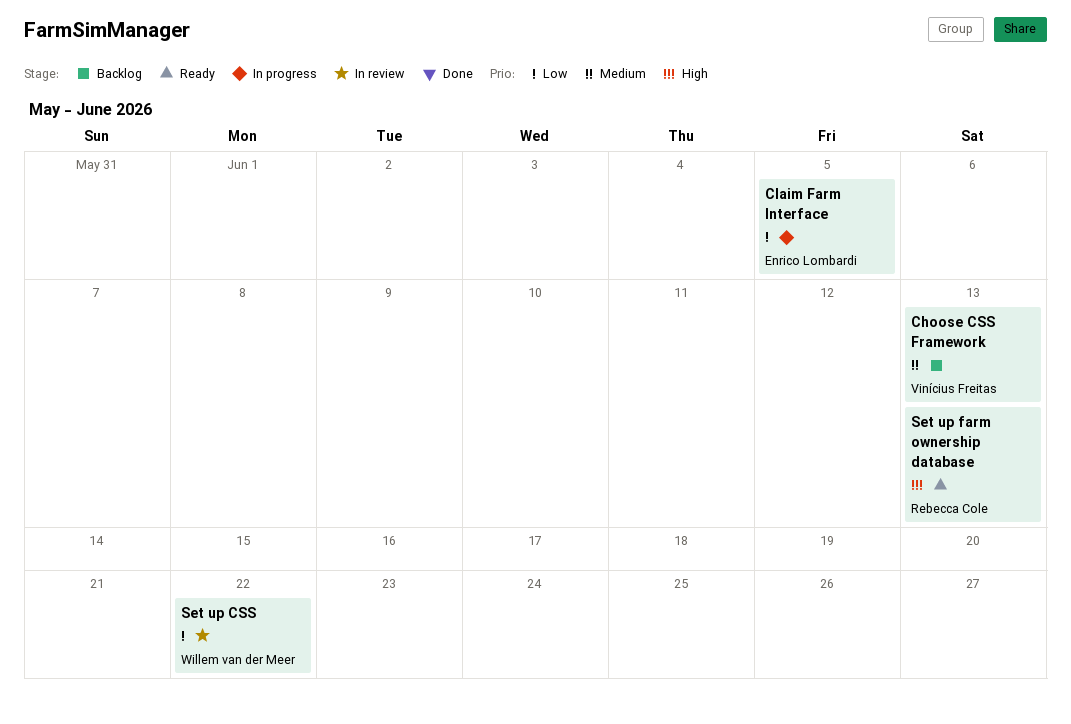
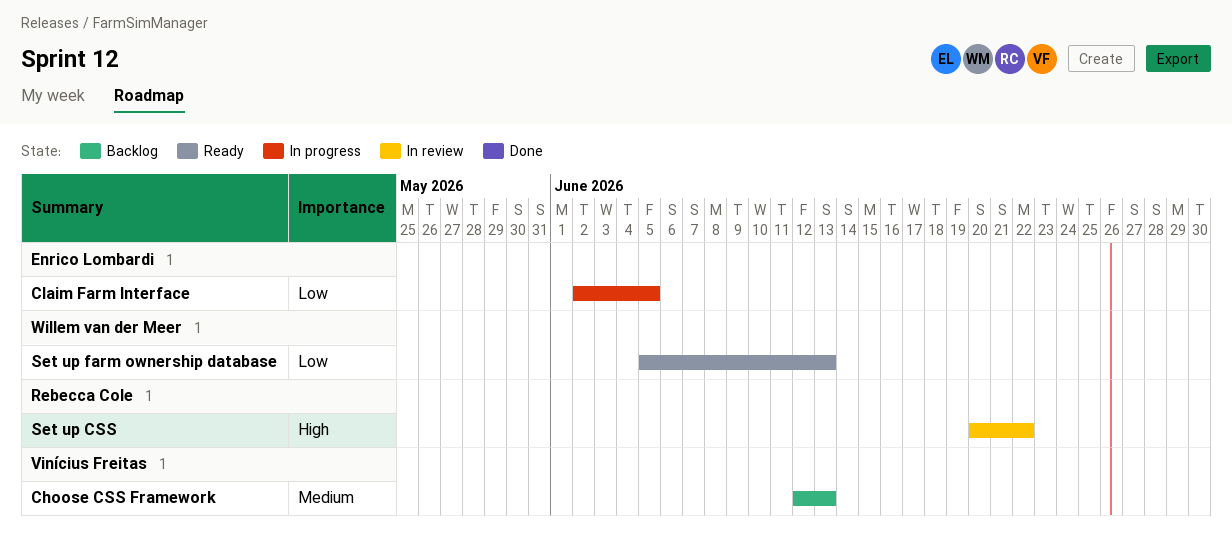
Set up CSS, owner: Willem van der Meer -> Rebecca Cole
Set up CSS, priority: Low -> High
Set up farm ownership database, owner: Rebecca Cole -> Willem van der Meer
Set up farm ownership database, priority: High -> Low

